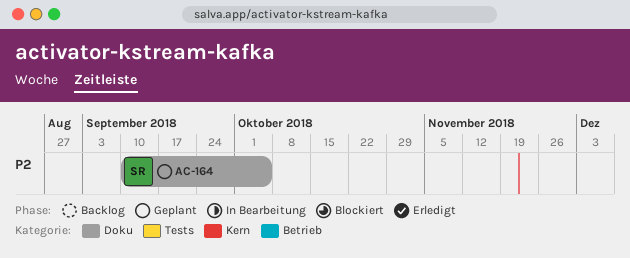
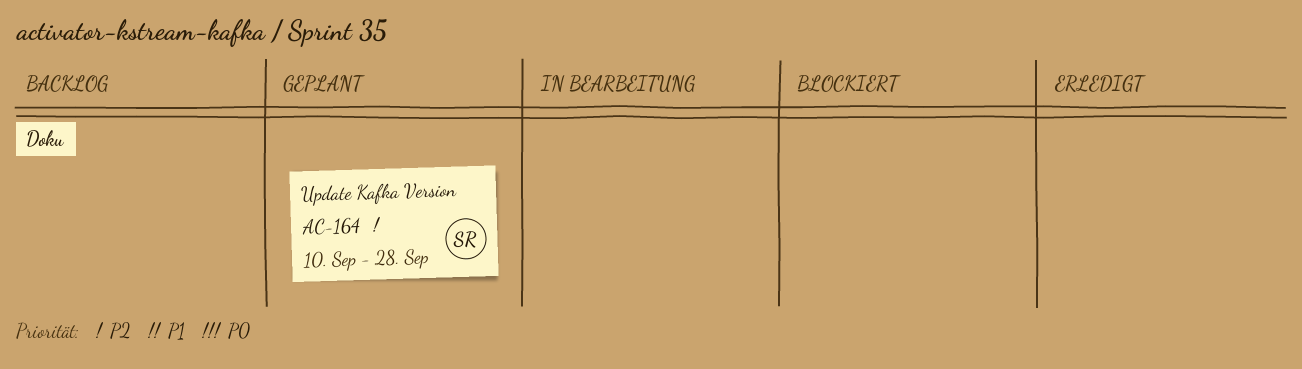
AC-164, due: Oct 5 -> Sep 28

